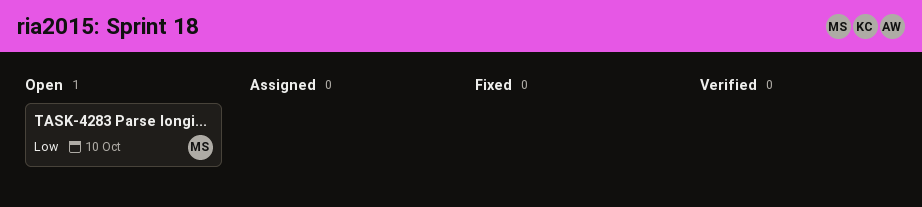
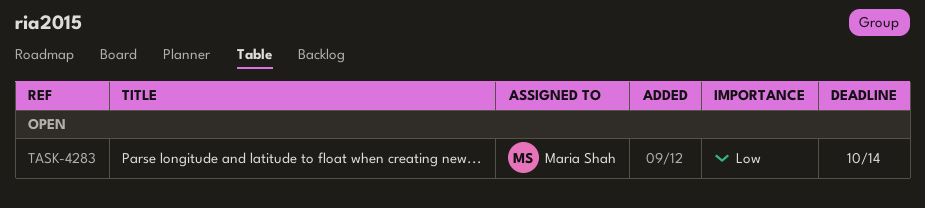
TASK-4283, due: Oct 10 -> Oct 14

